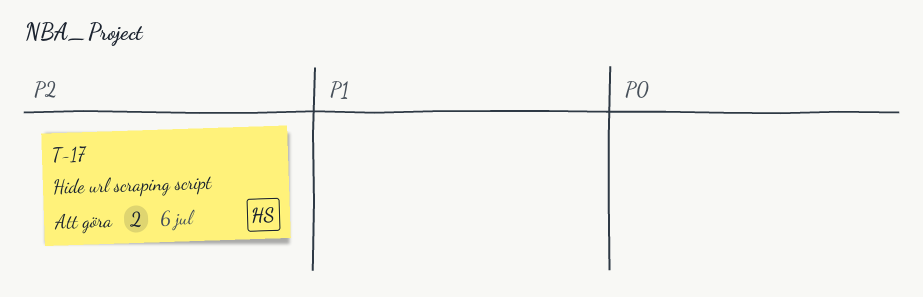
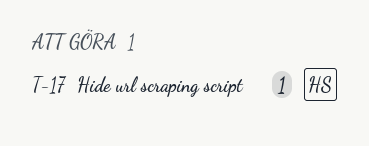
T-17, estimate: 2 -> 1

